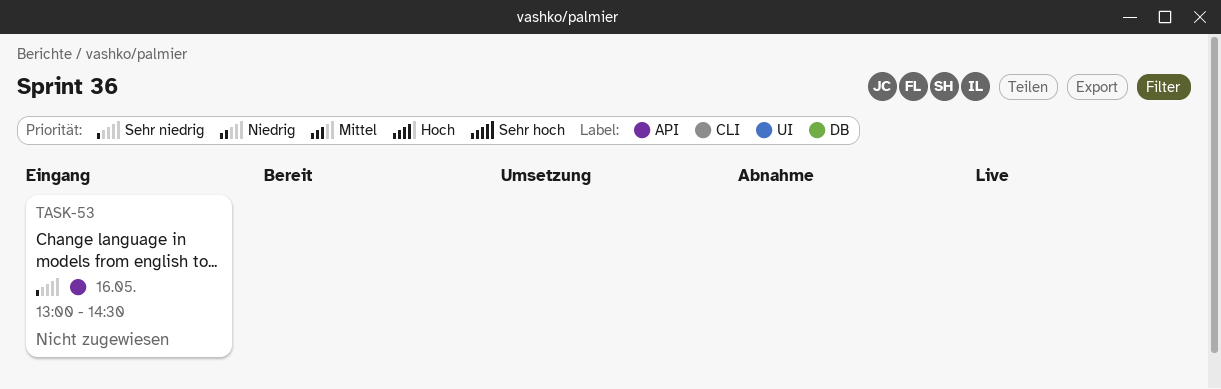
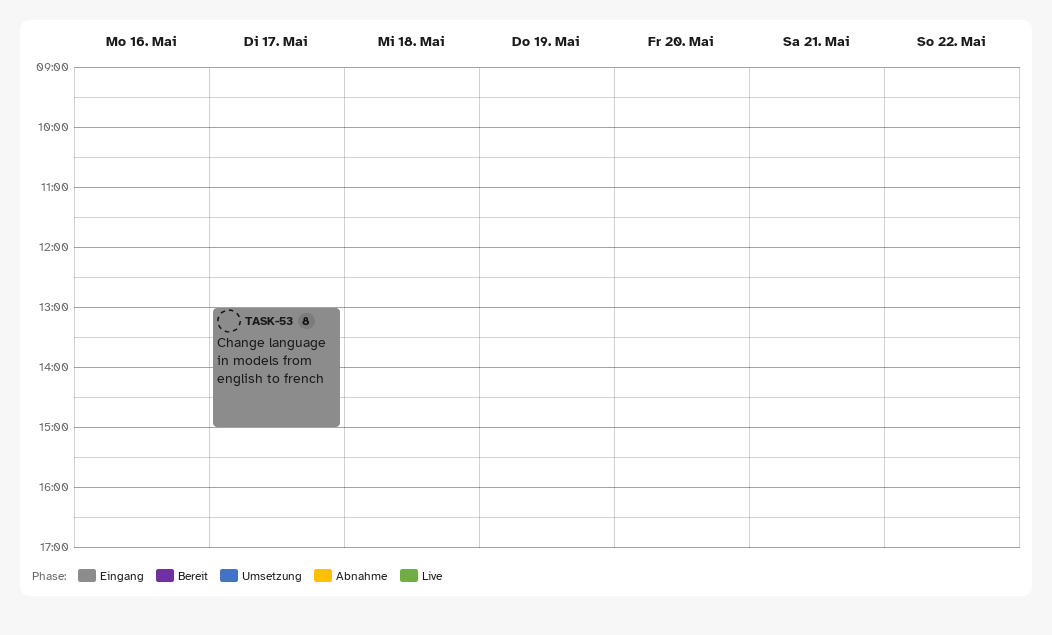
TASK-53, day: May 16 -> May 17
TASK-53, ends: 14:30 -> 15:00

